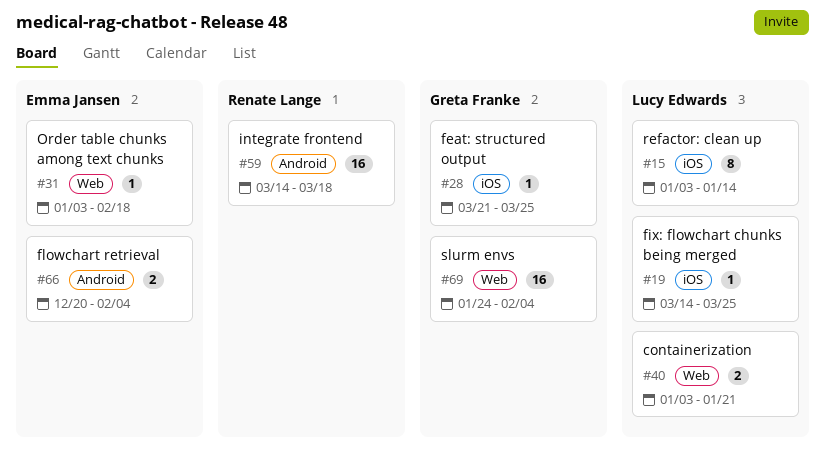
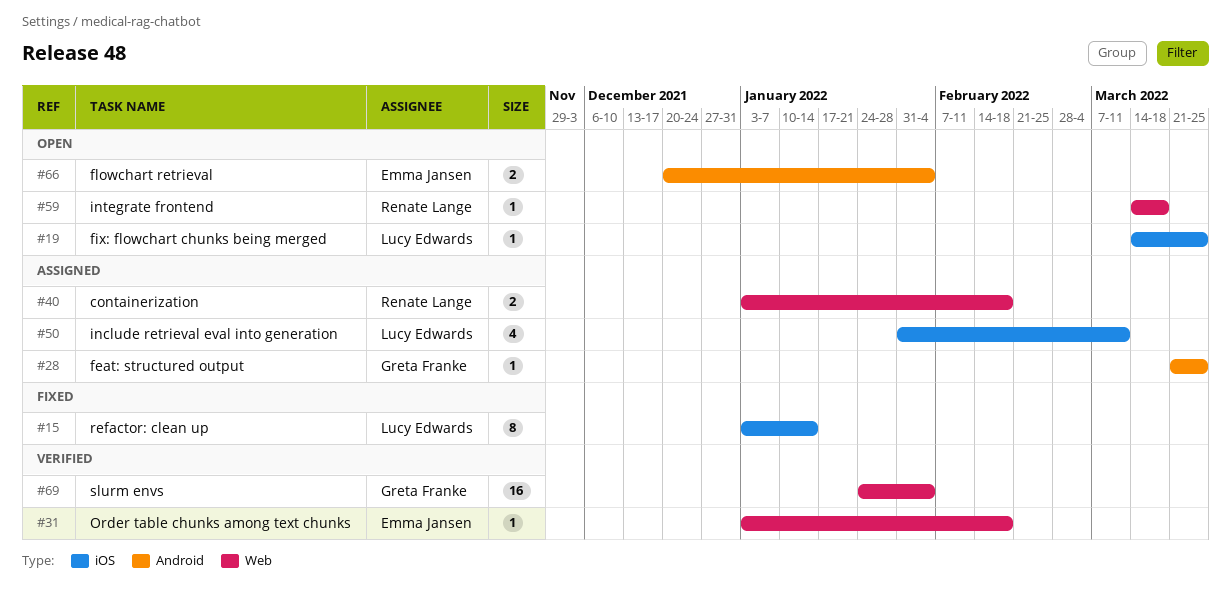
#28, label: iOS -> Android
#40, owner: Lucy Edwards -> Renate Lange
#40, due: Jan 21 -> Feb 18
#50: none -> present
#59, label: Android -> Web
#59, estimate: 16 -> 1

